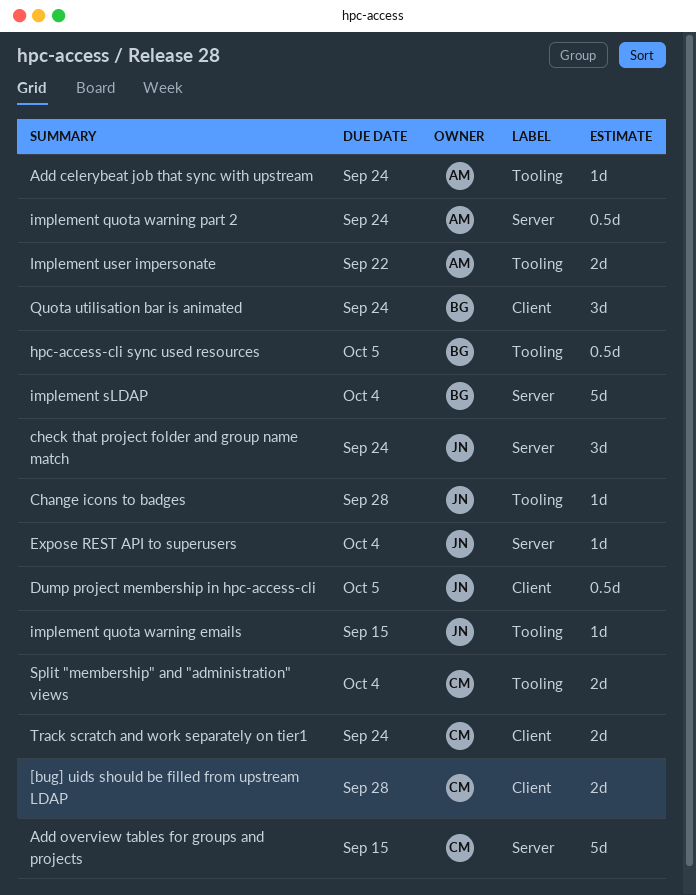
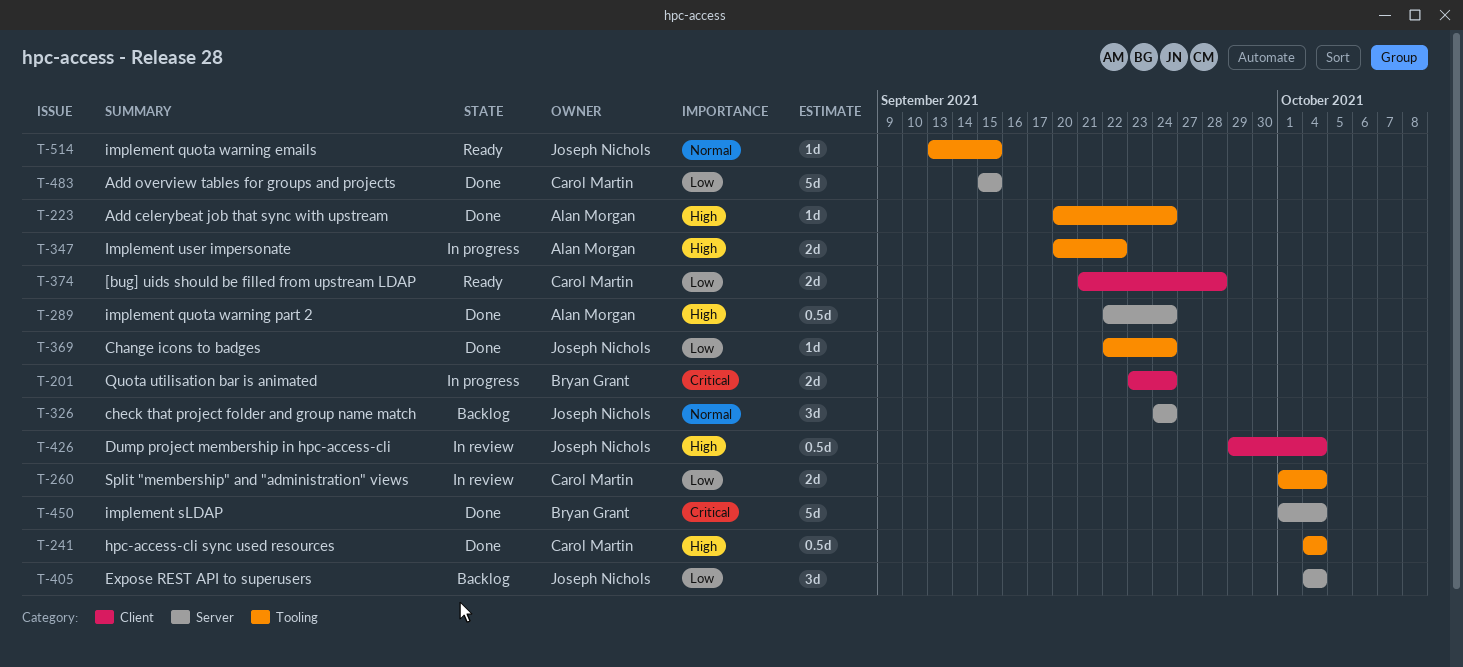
Change icons to badges, due: Sep 28 -> Sep 24
Dump project membership in hpc-access-cli, due: Oct 5 -> Oct 4
Expose REST API to superusers, estimate: 1d -> 3d
hpc-access-cli sync used resources, owner: Bryan Grant -> Carol Martin
hpc-access-cli sync used resources, due: Oct 5 -> Oct 4
Quota utilisation bar is animated, estimate: 3d -> 2d
Track scratch and work separately on tier1: present -> none

